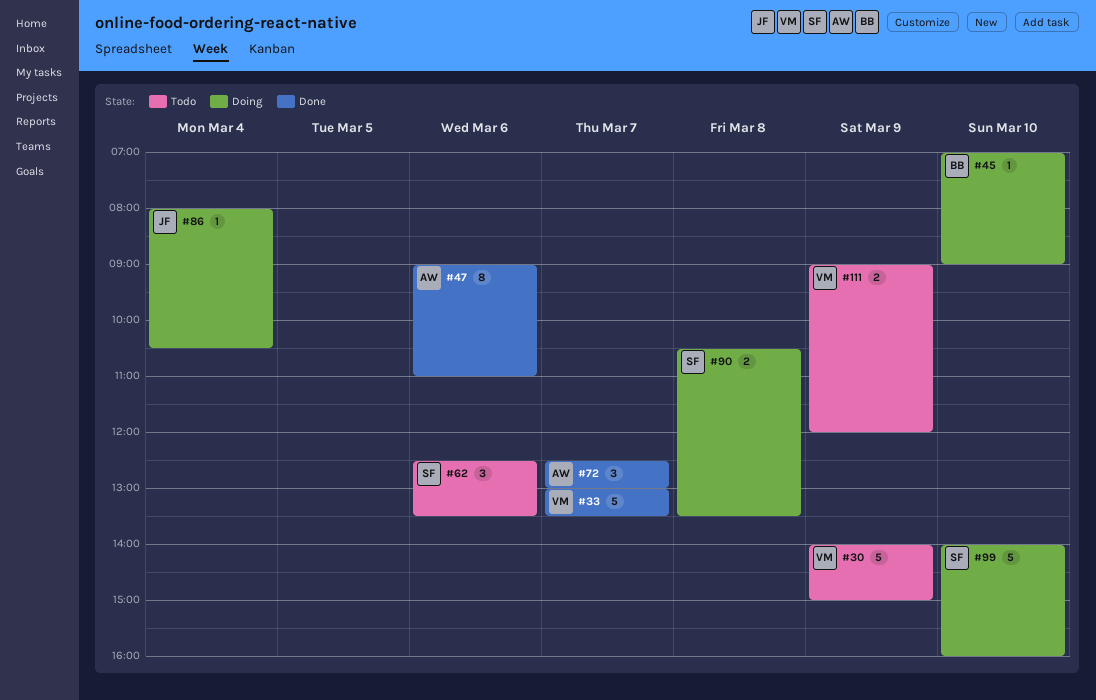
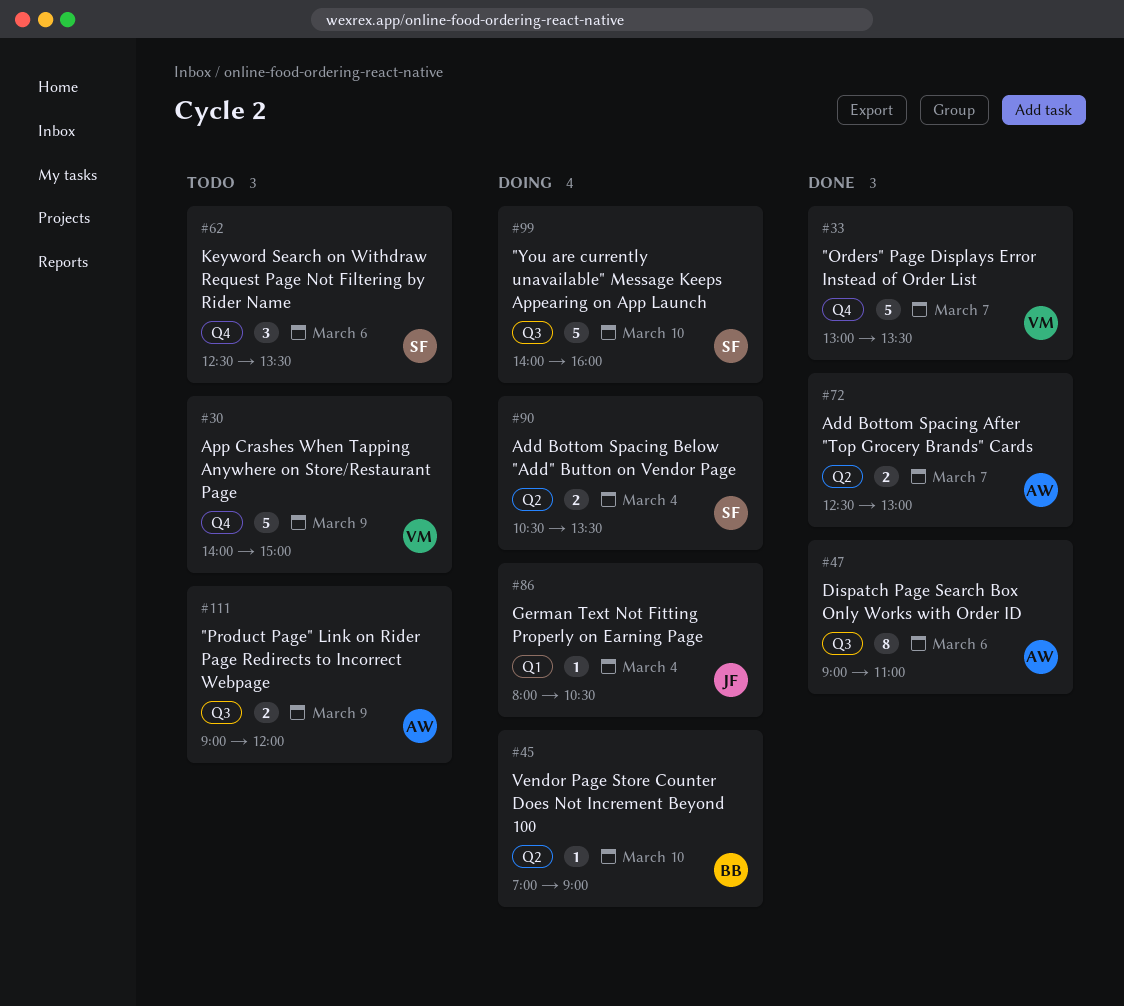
#72, estimate: 3 -> 2
#90, day: Mar 8 -> Mar 4
#111, owner: VM -> AW

